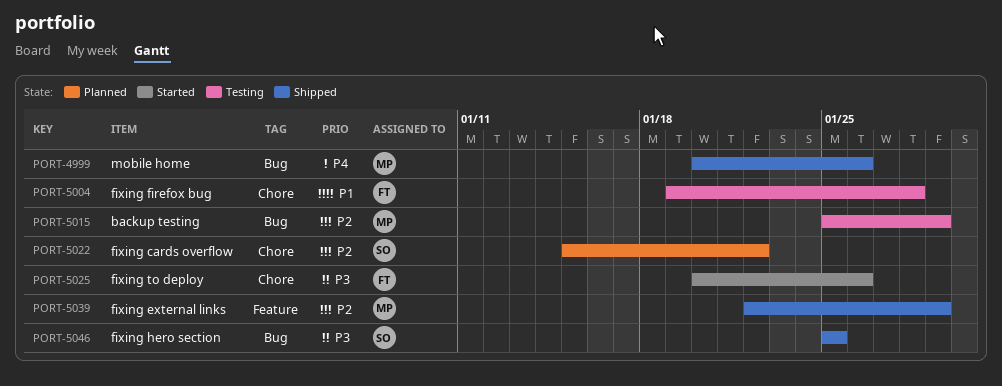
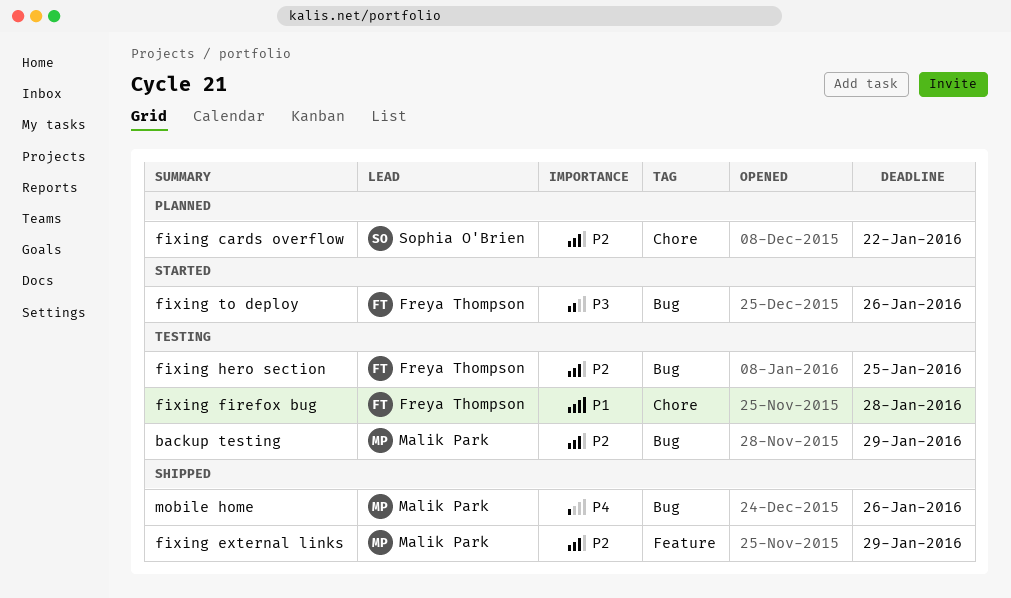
fixing hero section, status: Shipped -> Testing
fixing hero section, owner: Sophia O'Brien -> Freya Thompson
fixing hero section, priority: P3 -> P2
fixing to deploy, label: Chore -> Bug

